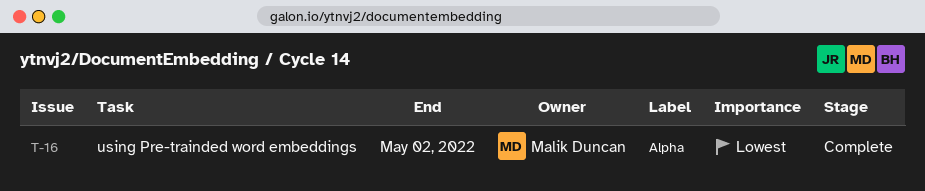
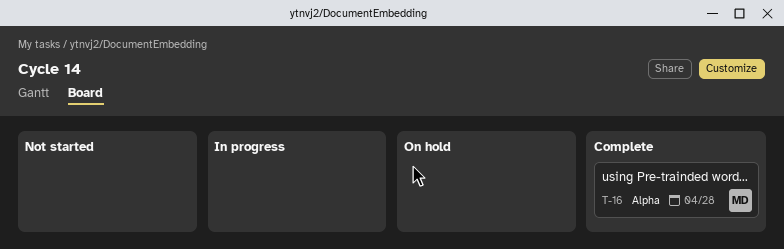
T-16, due: May 2 -> Apr 28

